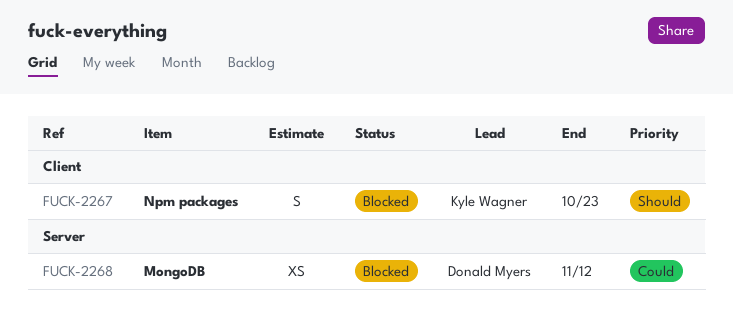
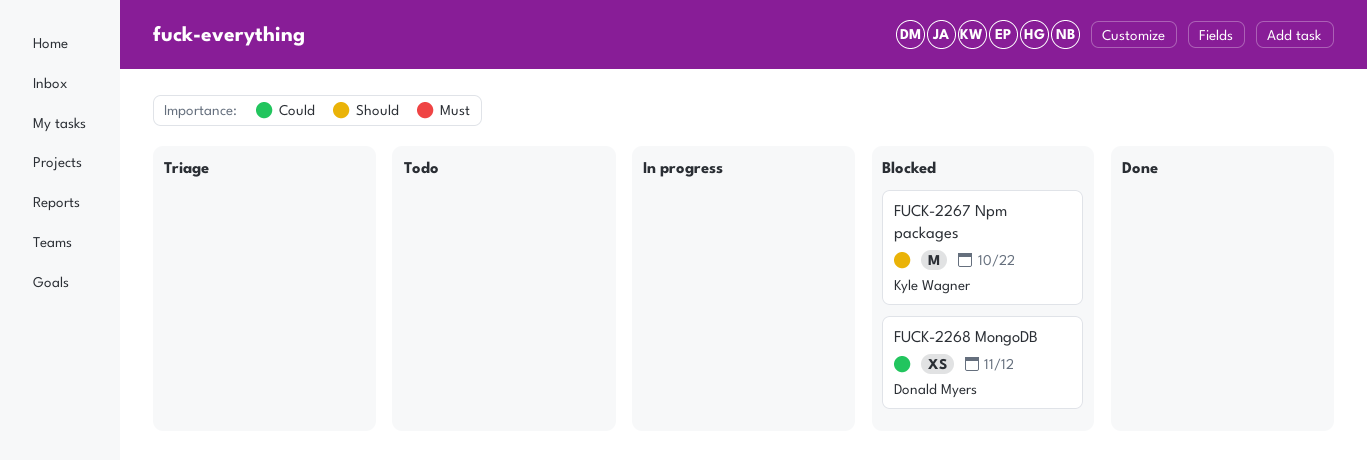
FUCK-2267, estimate: S -> M
FUCK-2267, due: Oct 23 -> Oct 22

